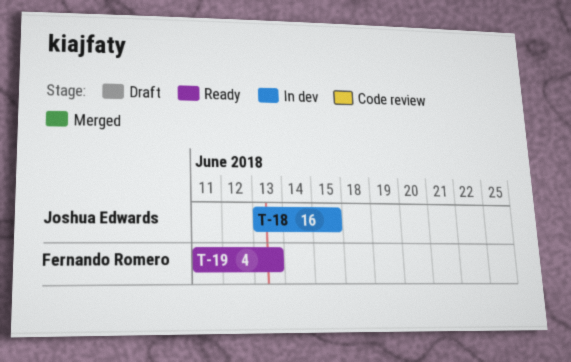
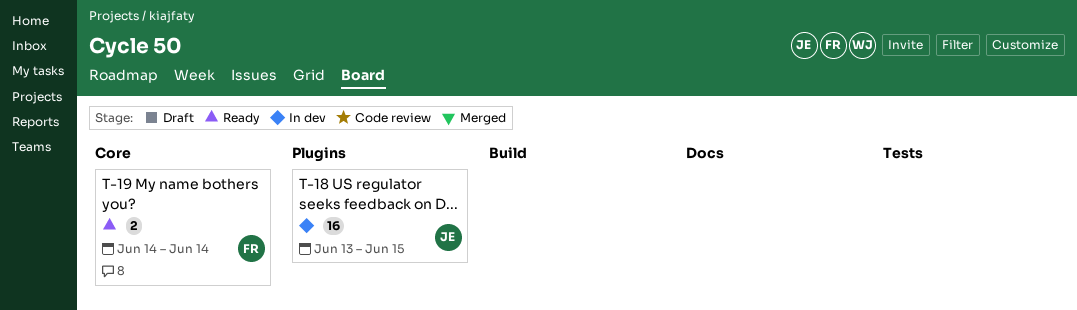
T-19, estimate: 4 -> 2
T-19, start: Jun 11 -> Jun 14
T-19, due: Jun 13 -> Jun 14

